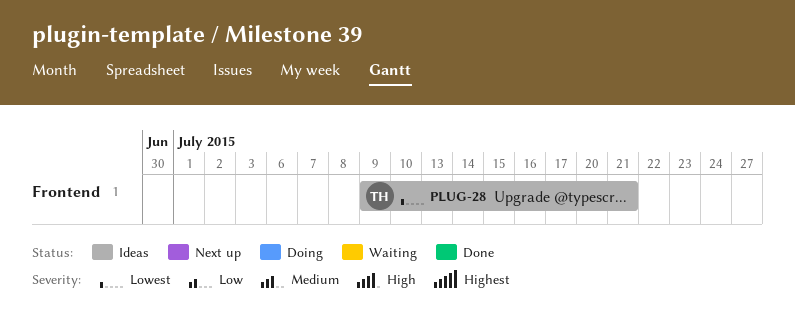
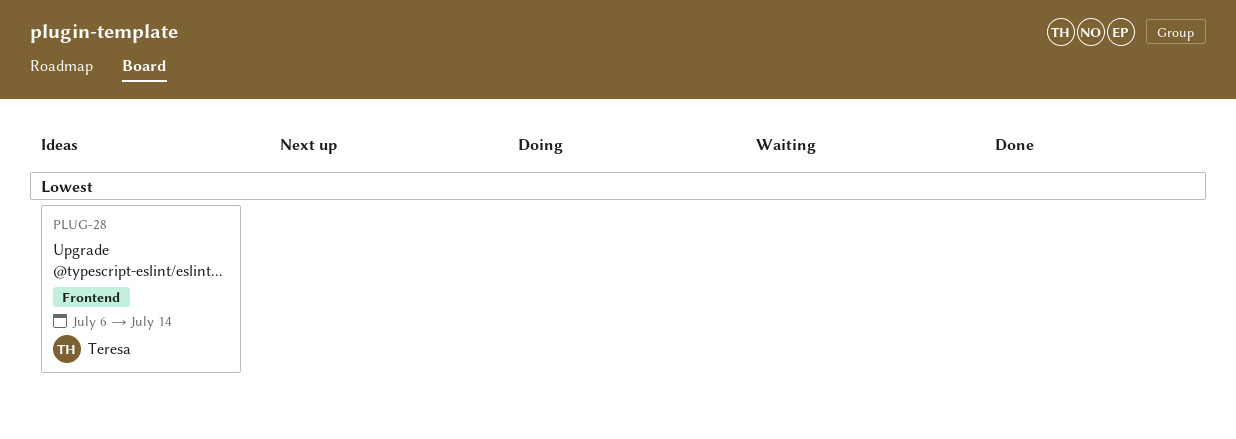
PLUG-28, start: Jul 9 -> Jul 6
PLUG-28, due: Jul 21 -> Jul 14

